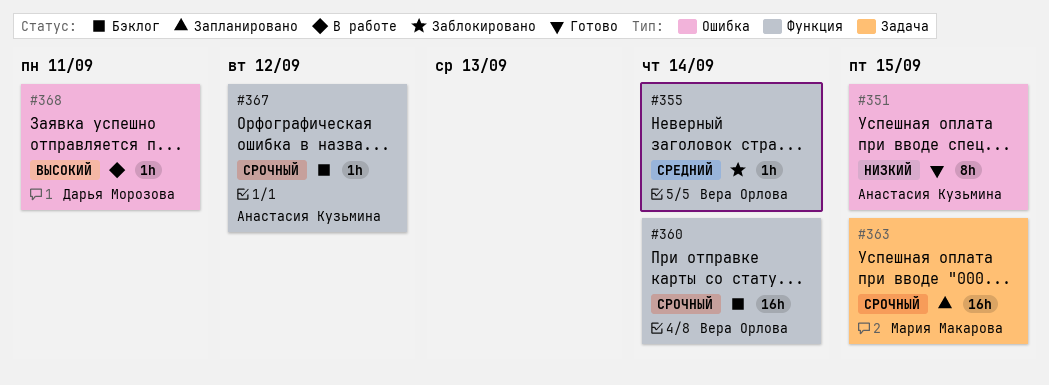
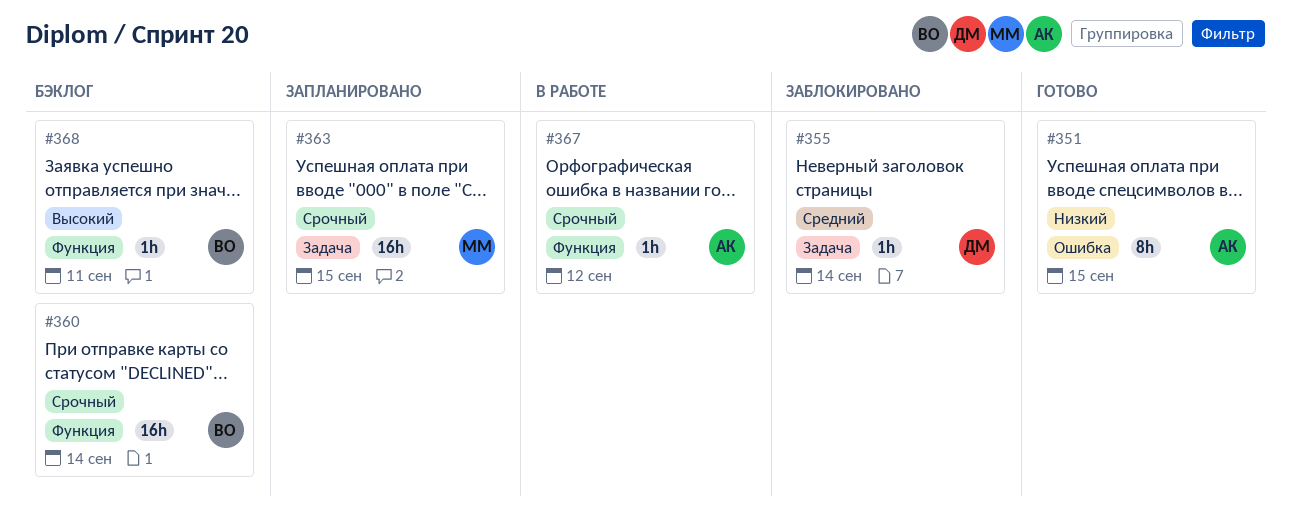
#355, owner: Вера Орлова -> Дарья Морозова
#355, label: Функция -> Задача
#367, status: Бэклог -> В работе
#368, status: В работе -> Бэклог
#368, owner: Дарья Морозова -> Вера Орлова
#368, label: Ошибка -> Функция

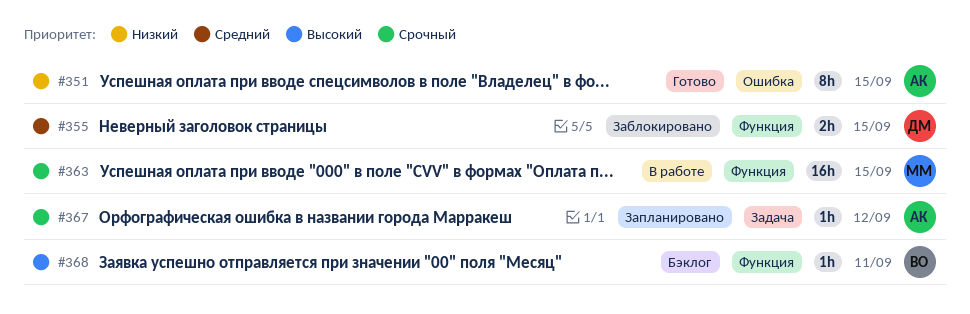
#355, label: Задача -> Функция
#355, estimate: 1h -> 2h
#355, due: Sep 14 -> Sep 15
#360: present -> none
#363, status: Запланировано -> В работе
#363, label: Задача -> Функция
#367, status: В работе -> Запланировано
#367, label: Функция -> Задача

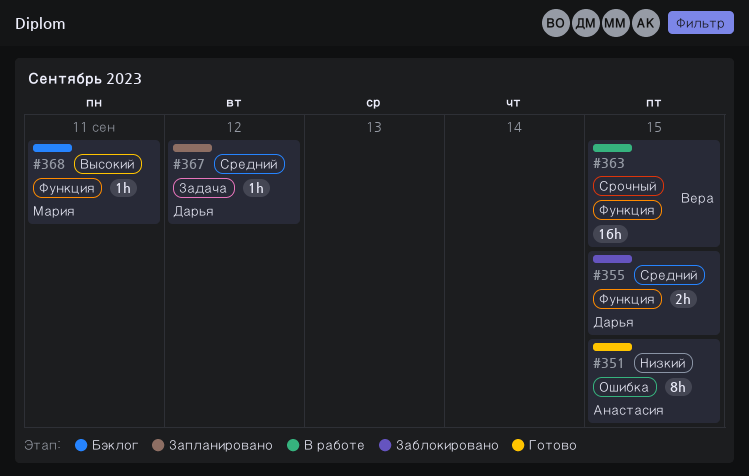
#363, owner: Мария -> Вера
#367, owner: Анастасия -> Дарья
#367, priority: Срочный -> Средний
#368, owner: Вера -> Мария

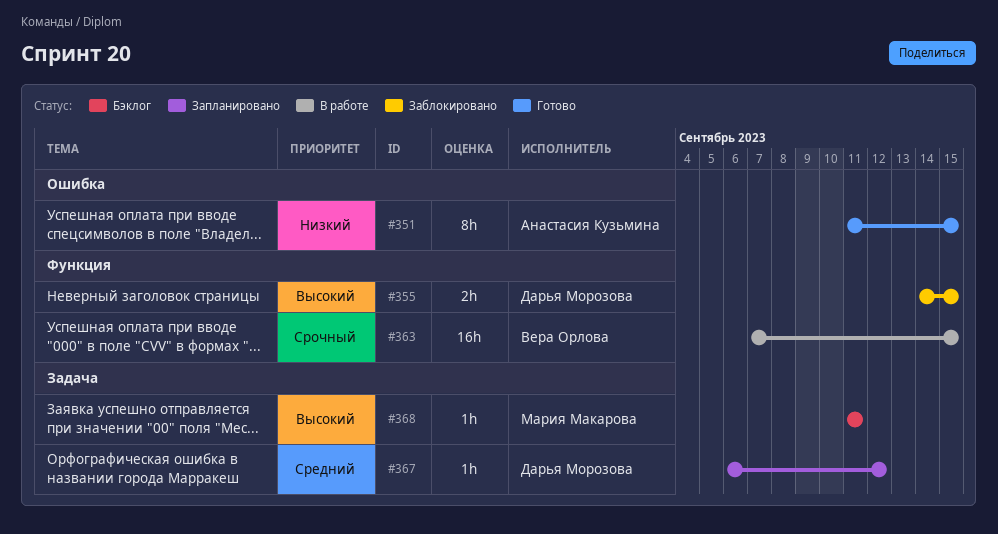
#355, priority: Средний -> Высокий
#368, label: Функция -> Задача

